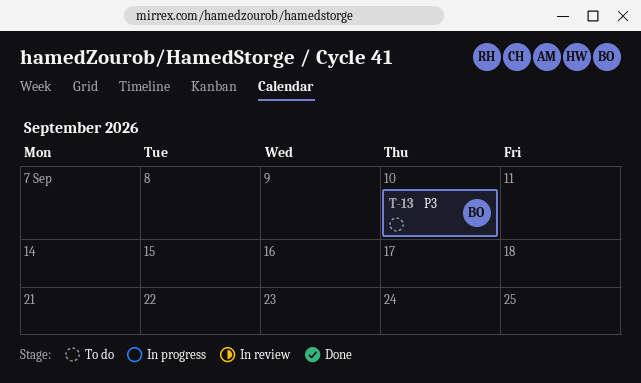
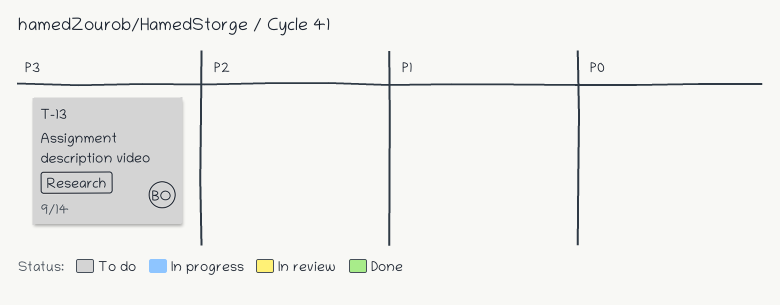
T-13, due: Sep 10 -> Sep 14

